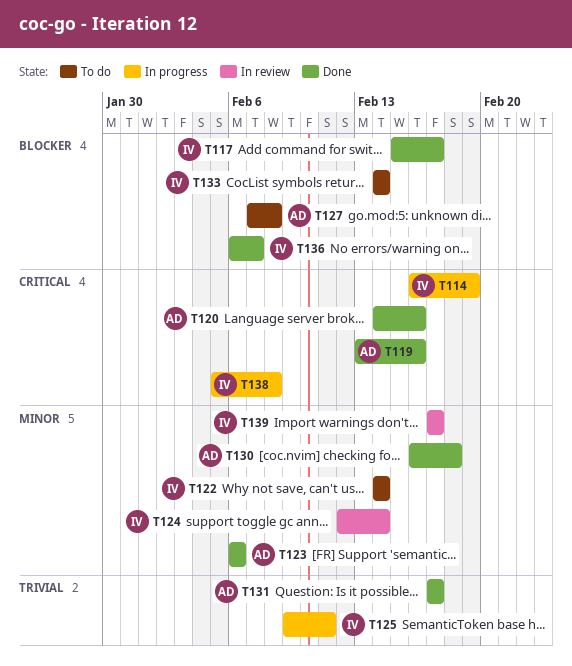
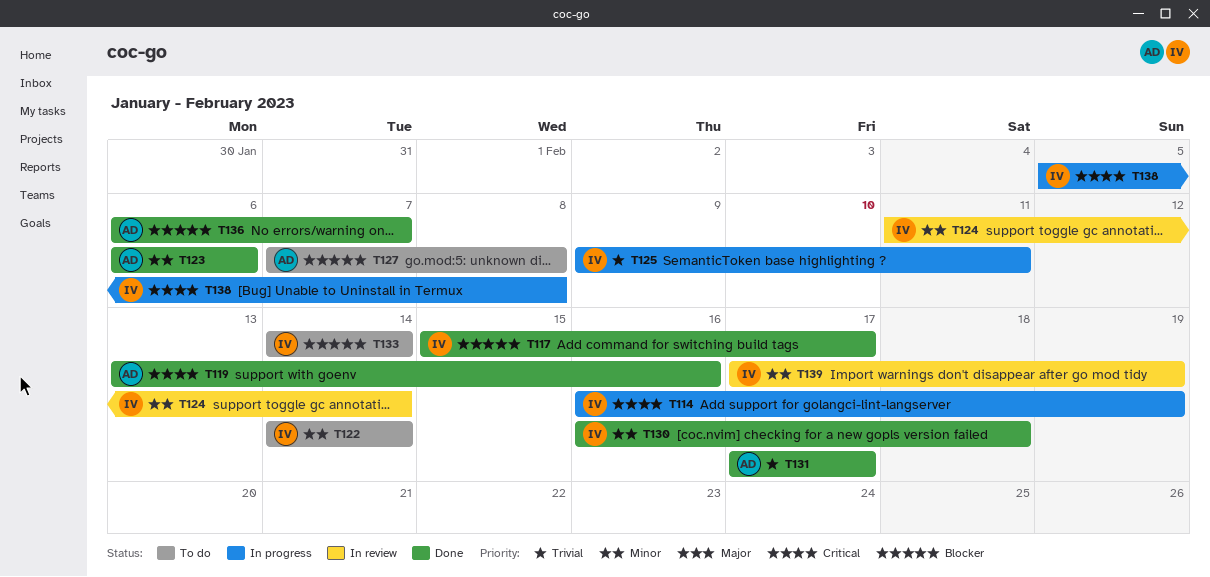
T120: present -> none
T124, start: Feb 12 -> Feb 11
T130, owner: AD -> IV
T136, owner: IV -> AD
T139, due: Feb 17 -> Feb 19

